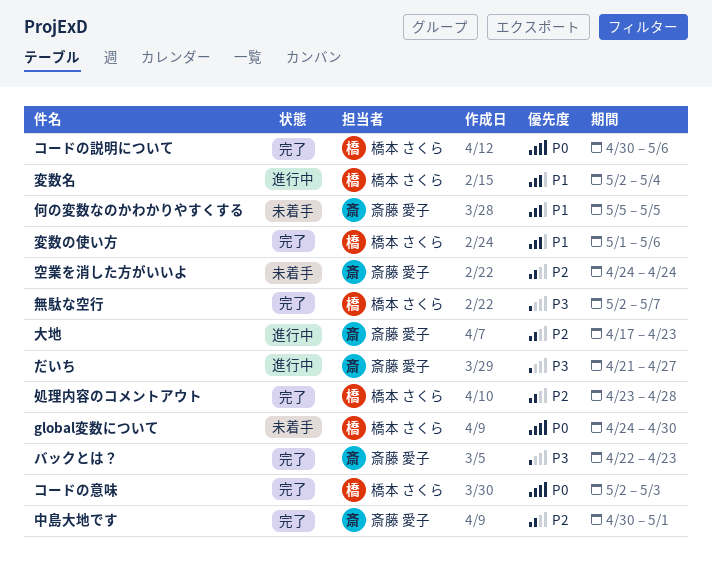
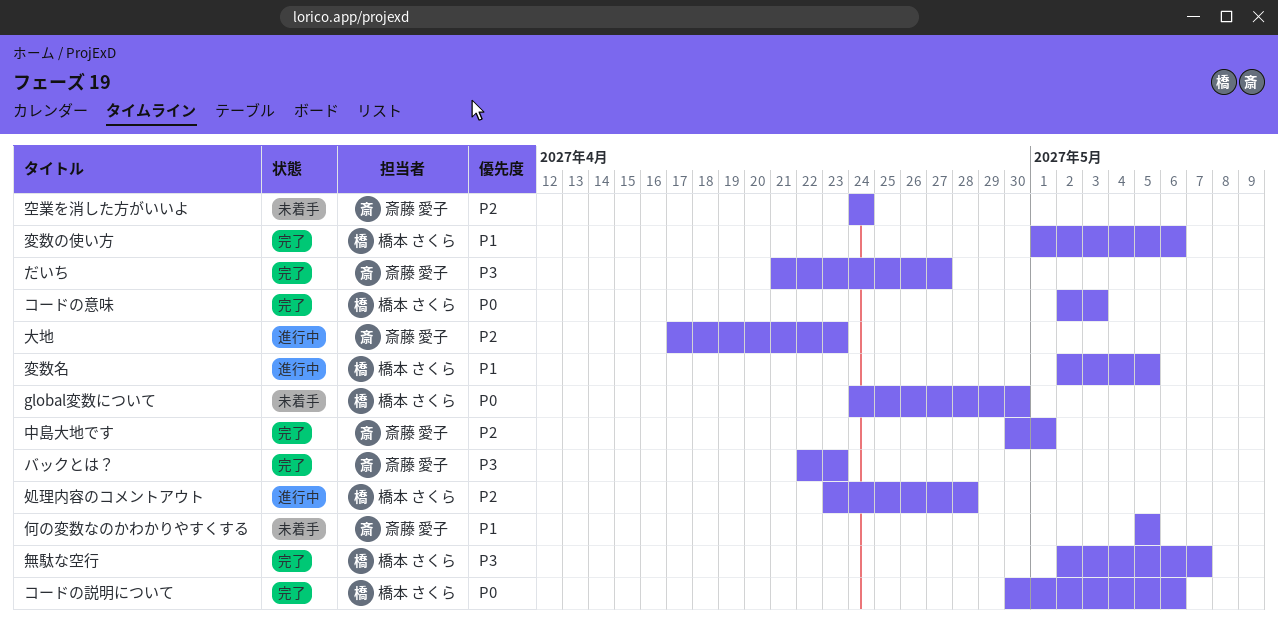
だいち, status: 進行中 -> 完了
処理内容のコメントアウト, status: 完了 -> 進行中
変数名, due: May 4 -> May 5

